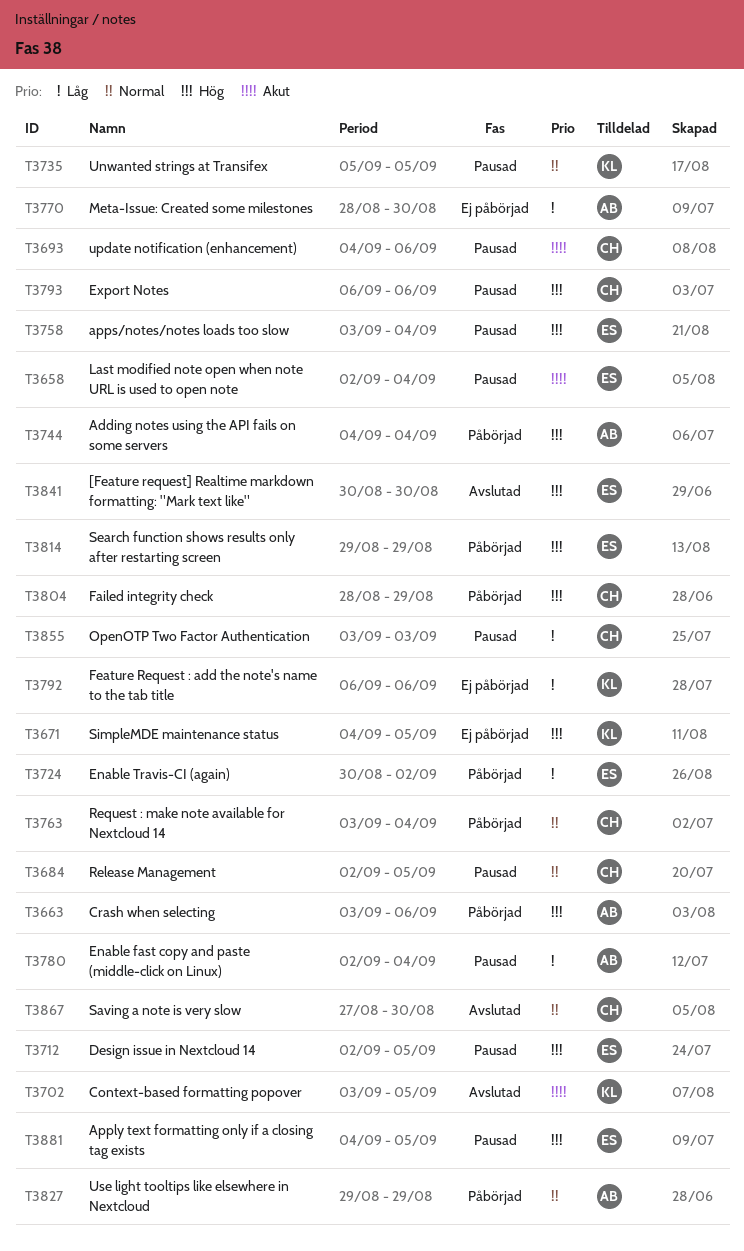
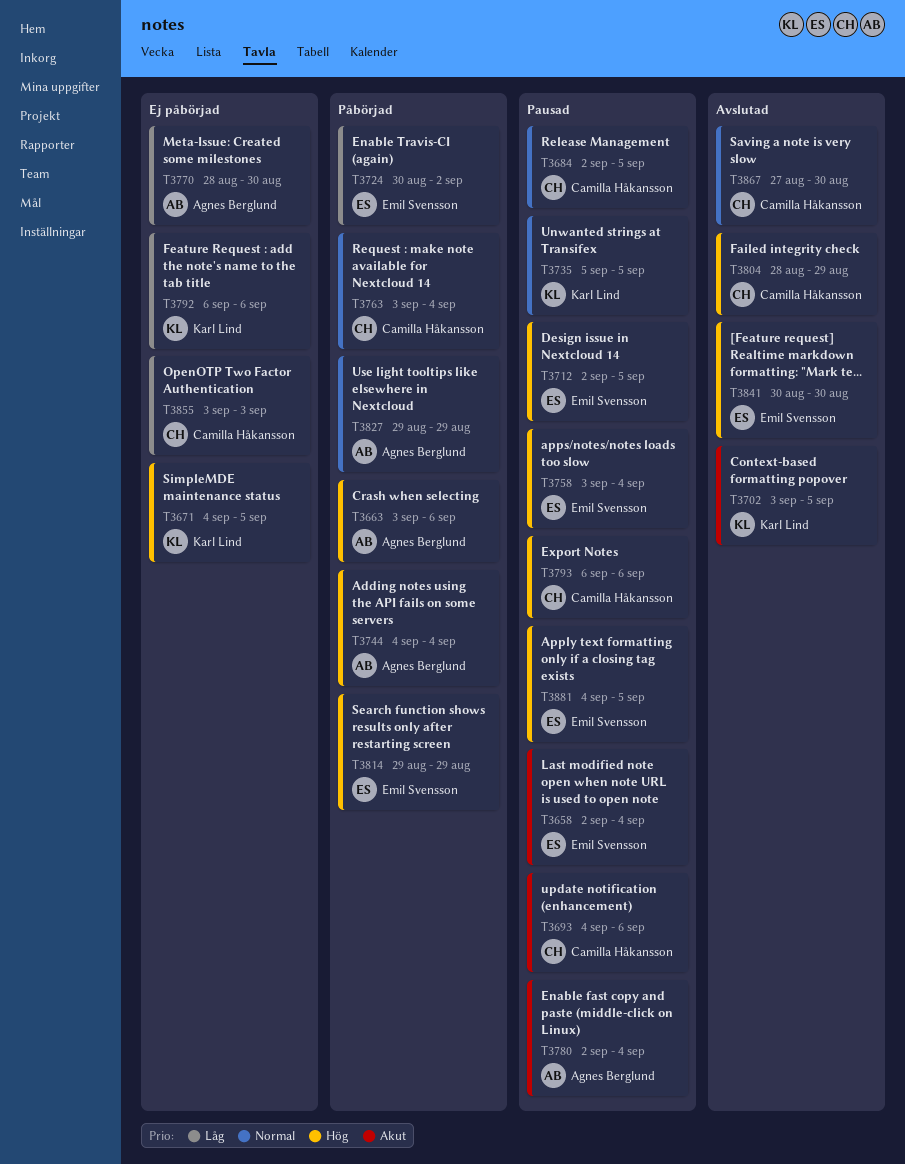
T3780, priority: Låg -> Akut
T3804, status: Påbörjad -> Avslutad
T3855, status: Pausad -> Ej påbörjad

